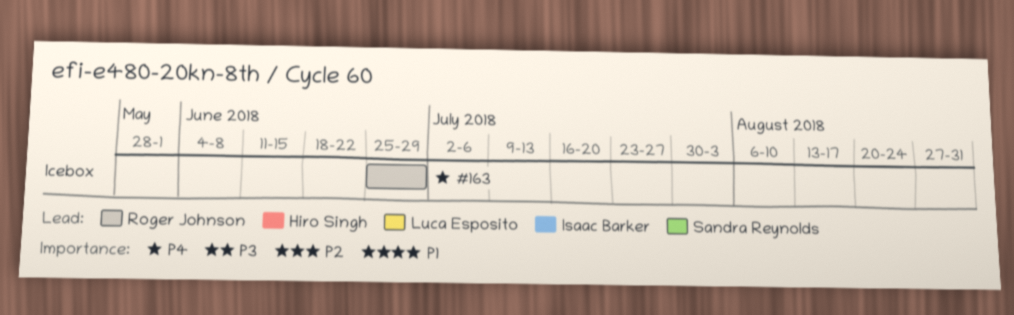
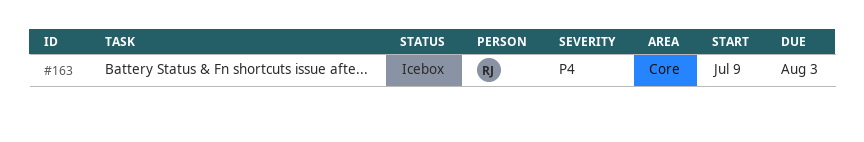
#163, start: Jun 25 -> Jul 9
#163, due: Jun 29 -> Aug 3

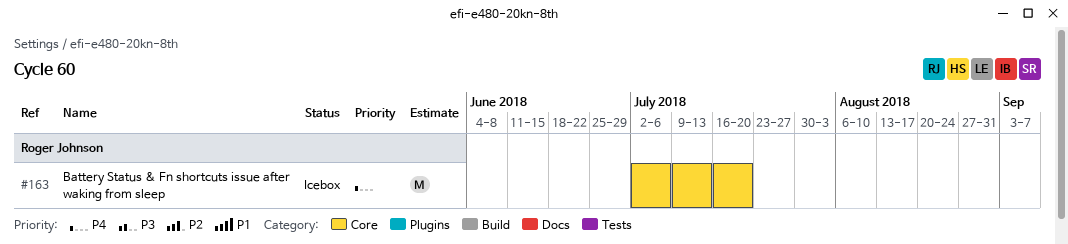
#163, start: Jul 9 -> Jul 2
#163, due: Aug 3 -> Jul 20

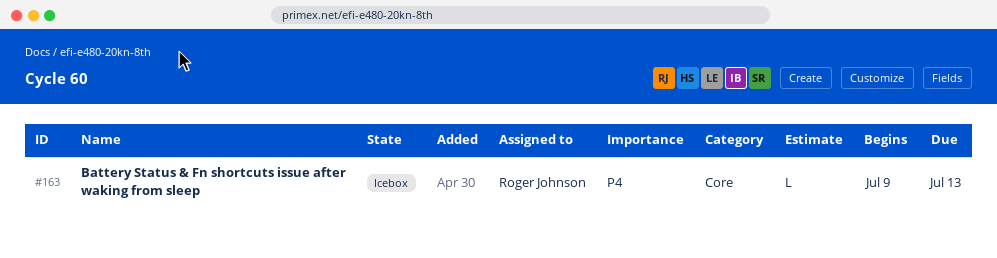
#163, estimate: M -> L
#163, start: Jul 2 -> Jul 9
#163, due: Jul 20 -> Jul 13

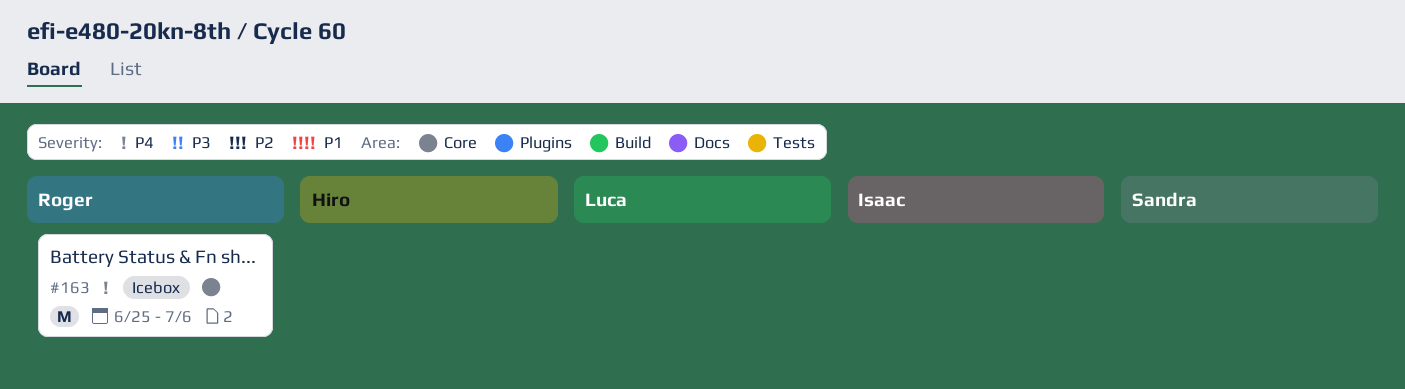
#163, estimate: L -> M
#163, start: Jul 9 -> Jun 25
#163, due: Jul 13 -> Jul 6

